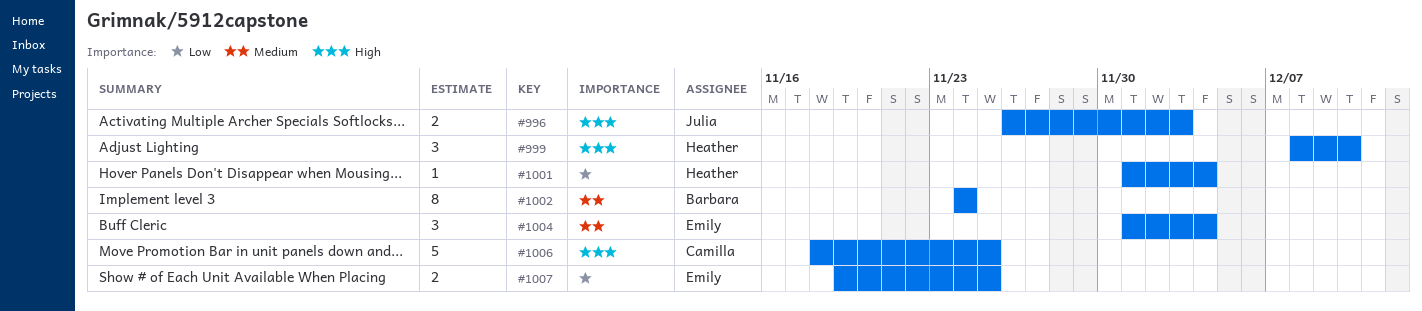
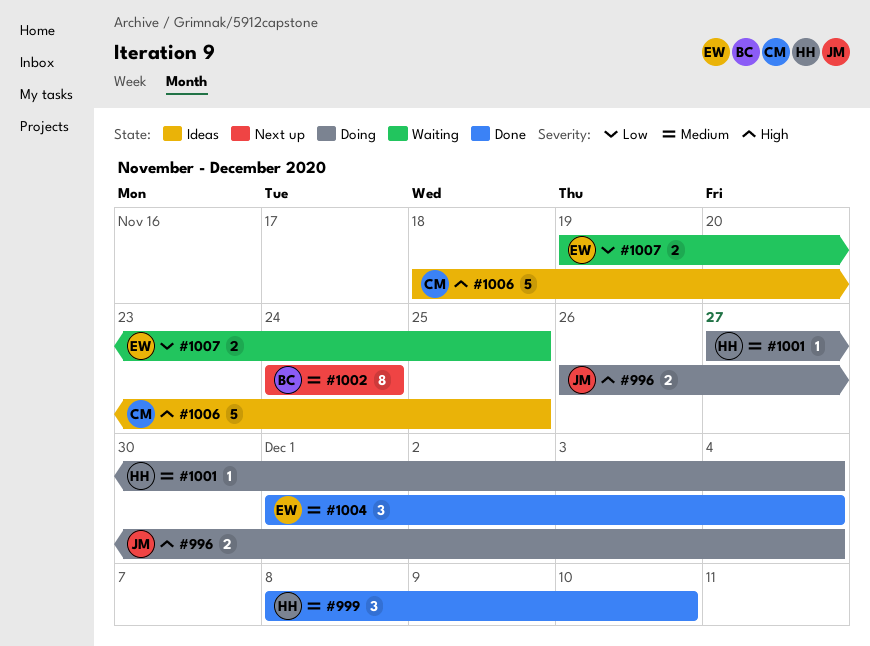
#996, due: Dec 3 -> Dec 4
#999, priority: High -> Medium
#1001, priority: Low -> Medium
#1001, start: Dec 1 -> Nov 27

